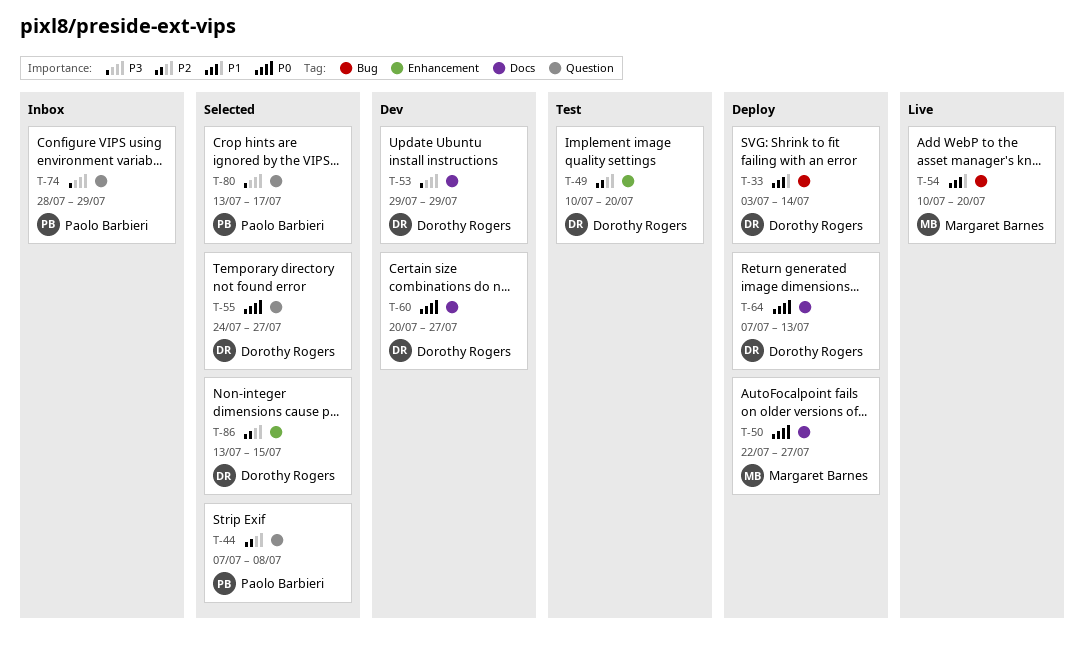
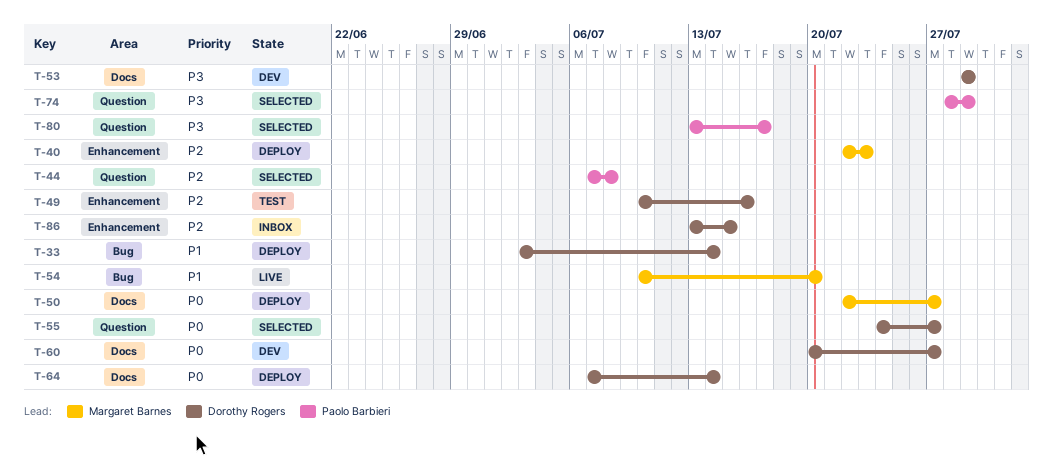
T-40: none -> present
T-49, due: Jul 20 -> Jul 16
T-64, due: Jul 13 -> Jul 14
T-74, status: Inbox -> Selected
T-86, status: Selected -> Inbox

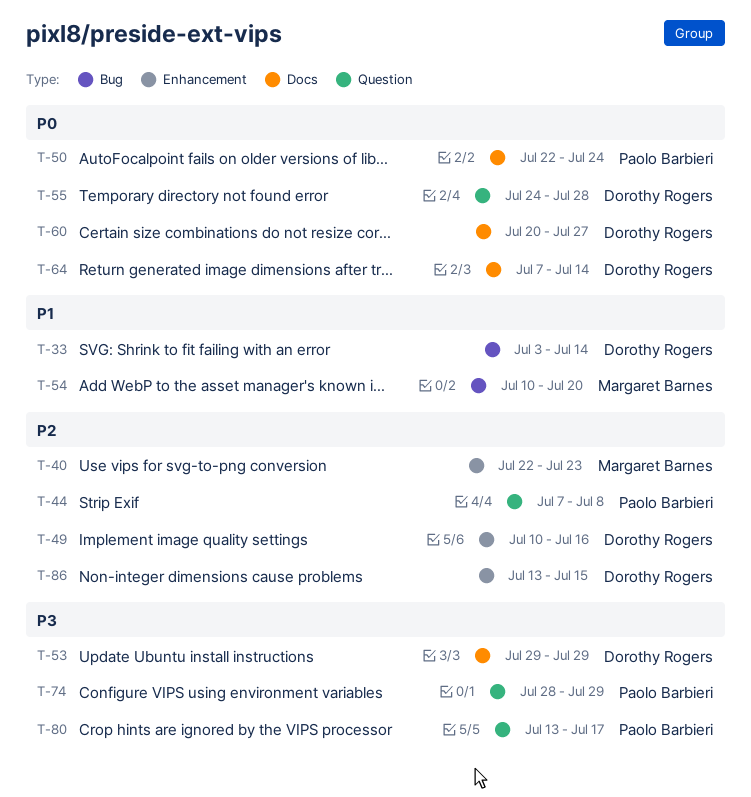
T-50, owner: Margaret Barnes -> Paolo Barbieri
T-50, due: Jul 27 -> Jul 24
T-55, due: Jul 27 -> Jul 28

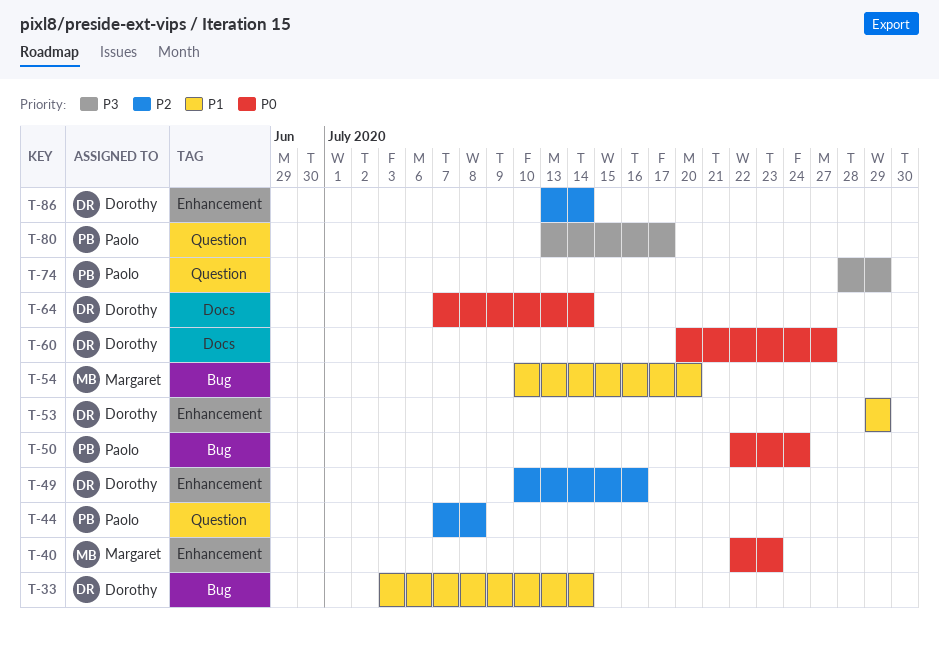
T-40, priority: P2 -> P0
T-50, label: Docs -> Bug
T-53, priority: P3 -> P1
T-53, label: Docs -> Enhancement
T-55: present -> none
T-86, due: Jul 15 -> Jul 14

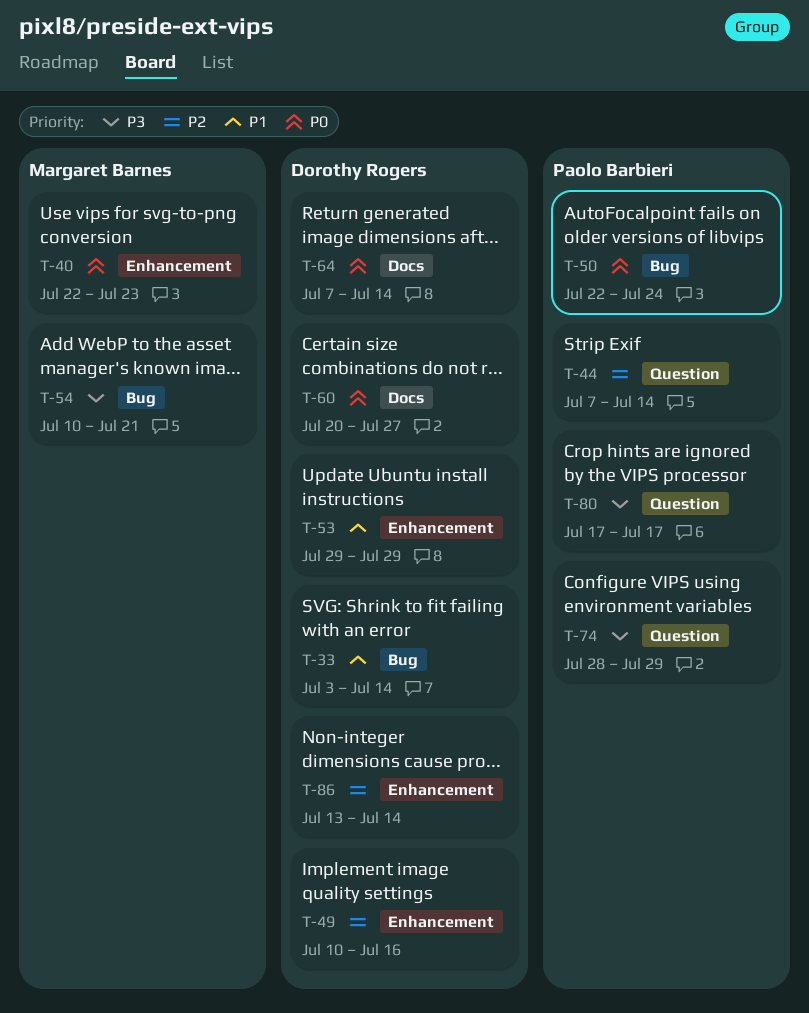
T-44, due: Jul 8 -> Jul 14
T-54, priority: P1 -> P3
T-54, due: Jul 20 -> Jul 21
T-80, start: Jul 13 -> Jul 17

